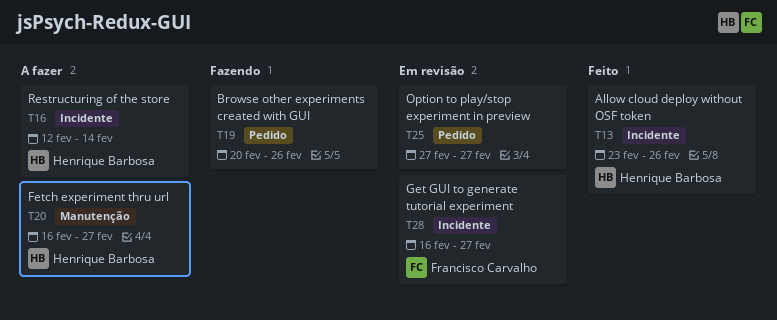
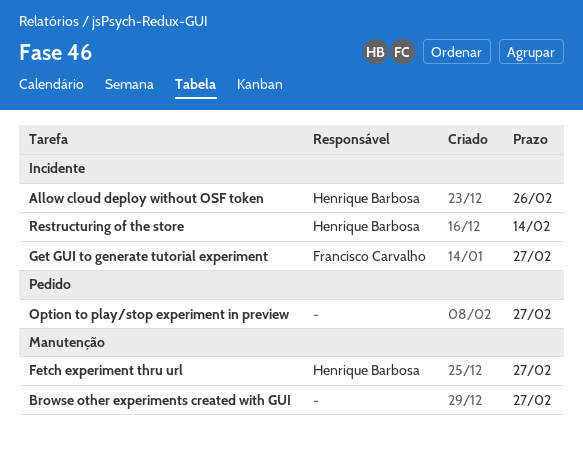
Browse other experiments created with GUI, label: Pedido -> Manutenção
Browse other experiments created with GUI, due: Feb 26 -> Feb 27

